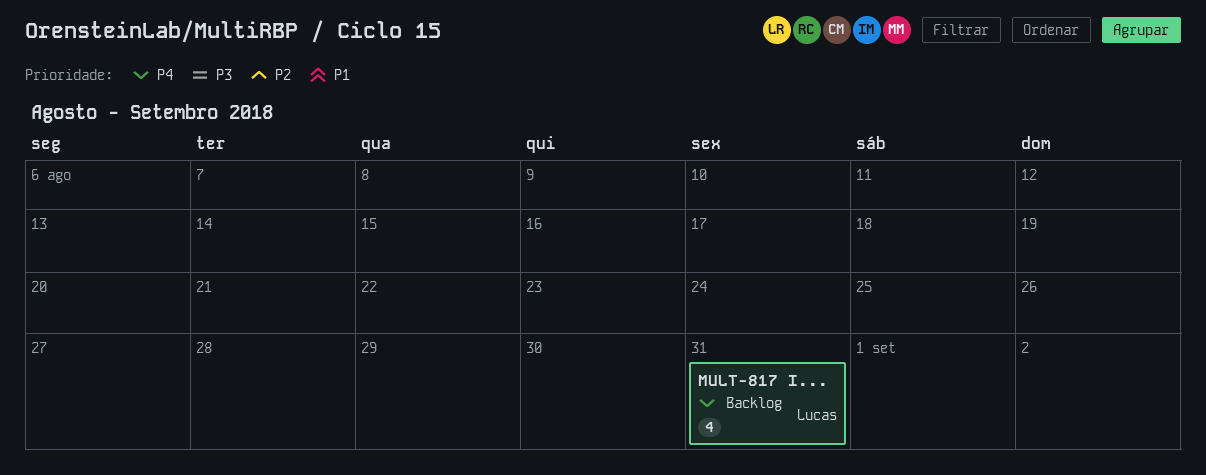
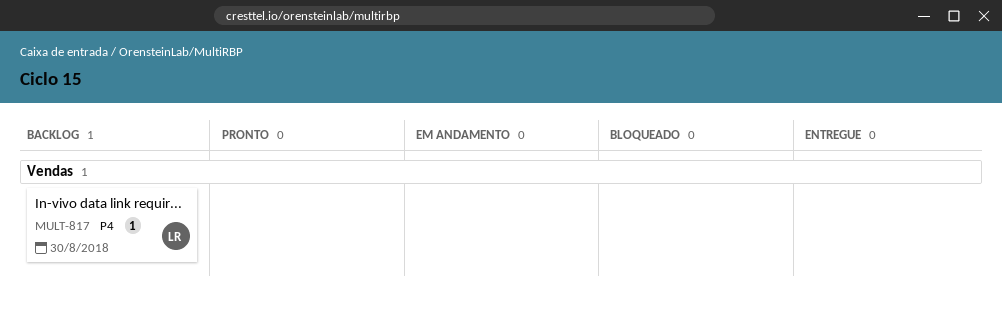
MULT-817, estimate: 4 -> 1
MULT-817, due: Aug 31 -> Aug 30

